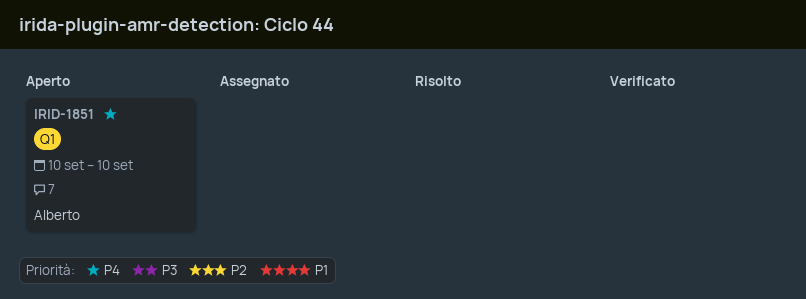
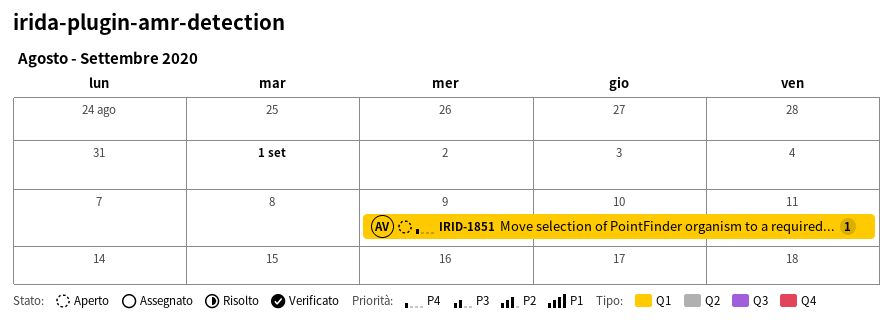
IRID-1851, start: Sep 10 -> Sep 9
IRID-1851, due: Sep 10 -> Sep 11

